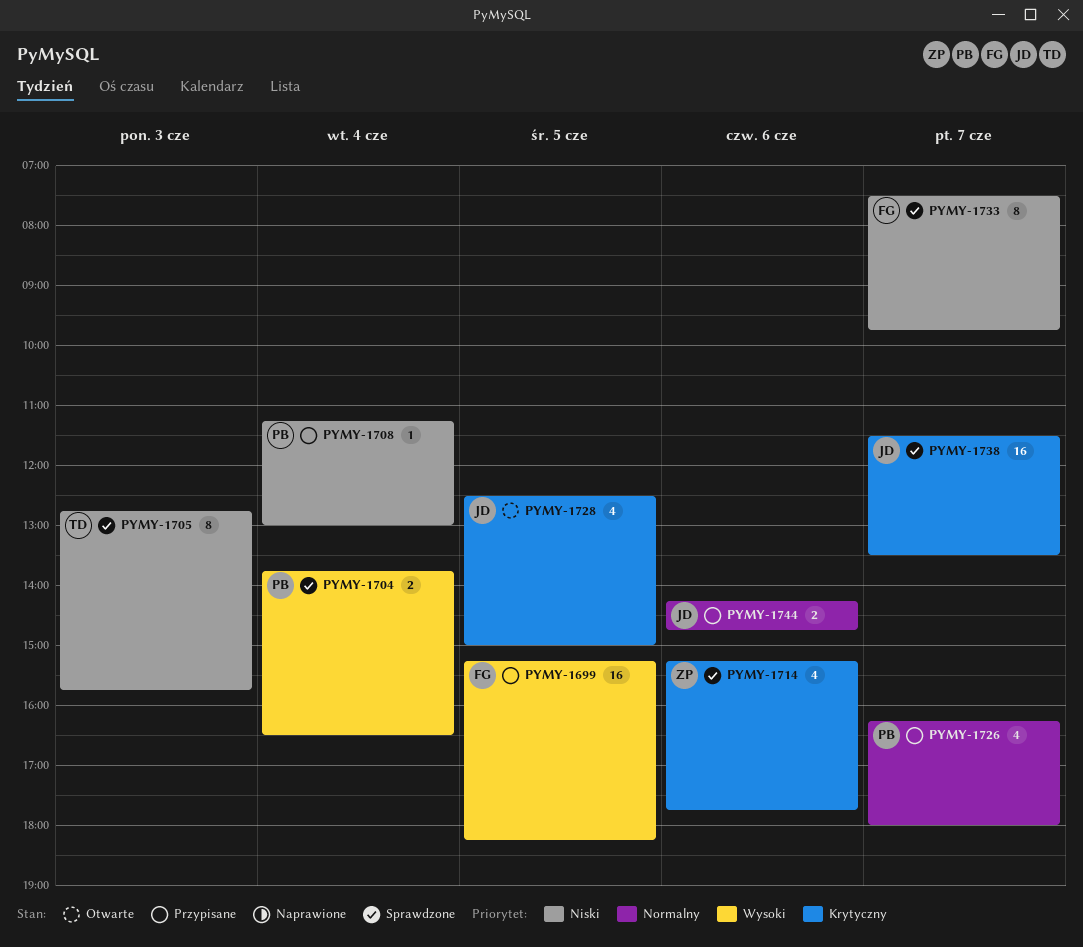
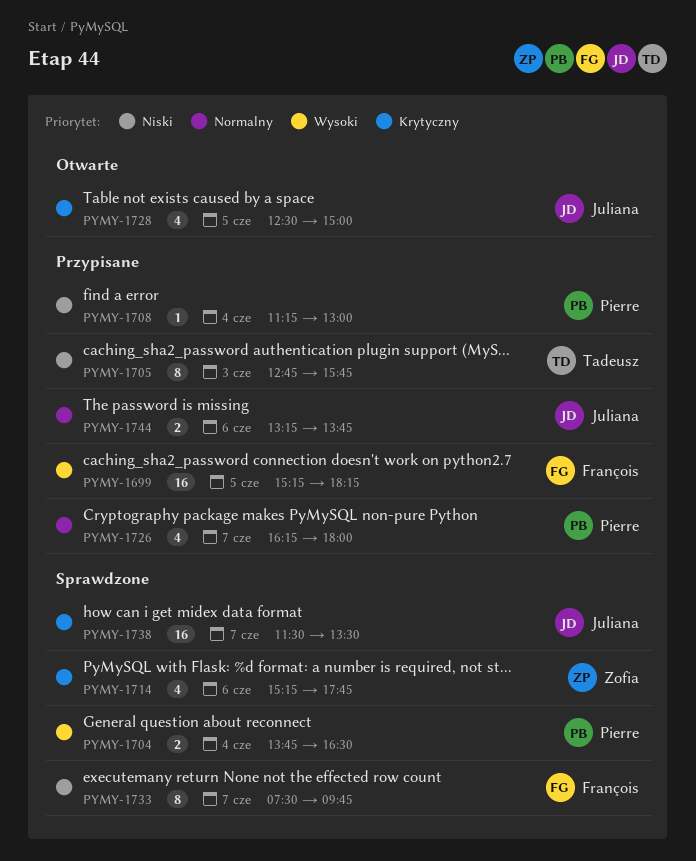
PYMY-1705, status: Sprawdzone -> Przypisane
PYMY-1744, begins: 14:15 -> 13:15
PYMY-1744, ends: 14:45 -> 13:45

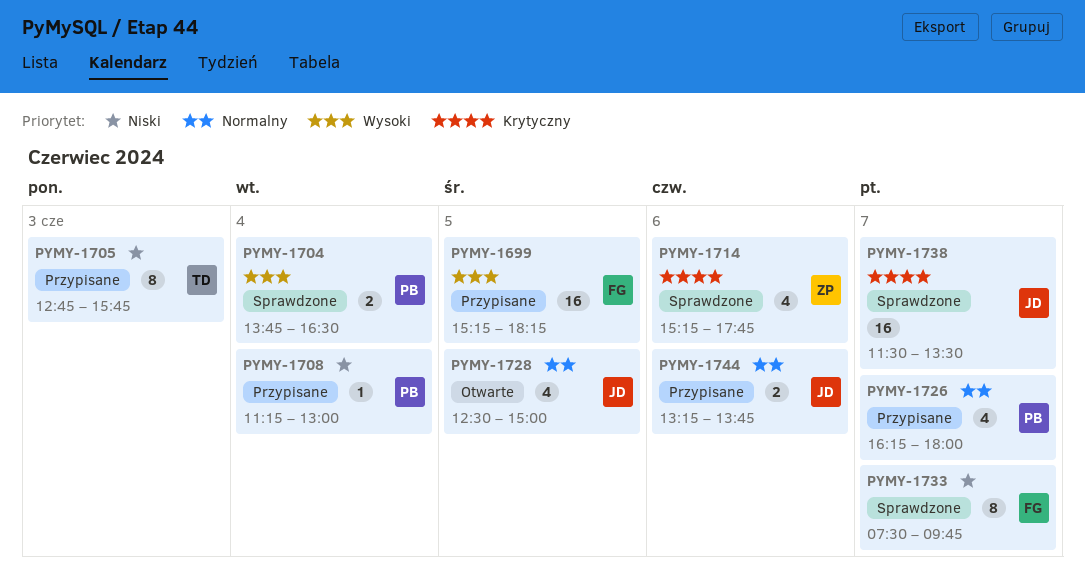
PYMY-1728, priority: Krytyczny -> Normalny

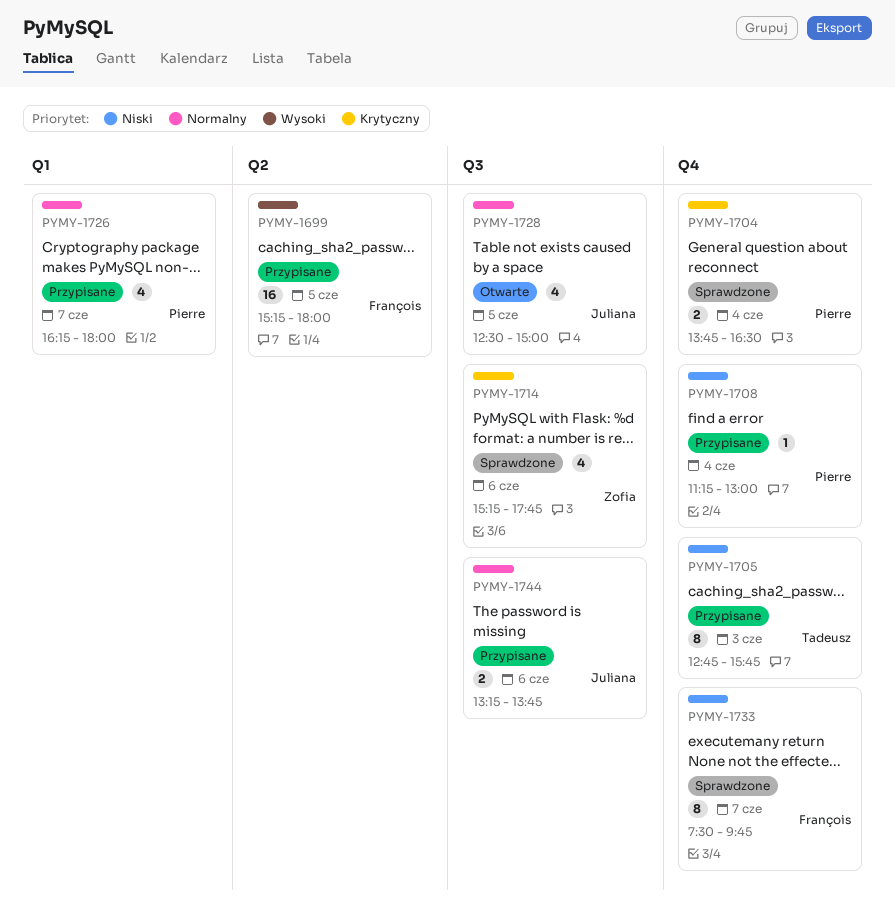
PYMY-1699, ends: 18:15 -> 18:00
PYMY-1704, priority: Wysoki -> Krytyczny
PYMY-1738: present -> none

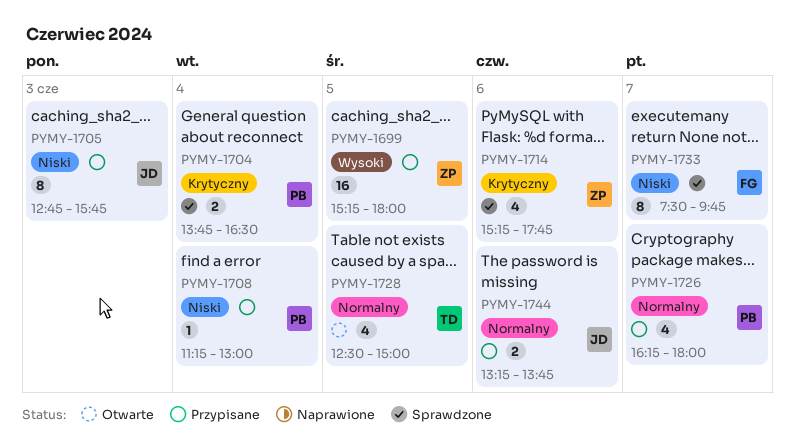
PYMY-1699, owner: François -> Zofia
PYMY-1705, owner: Tadeusz -> Juliana
PYMY-1728, owner: Juliana -> Tadeusz

